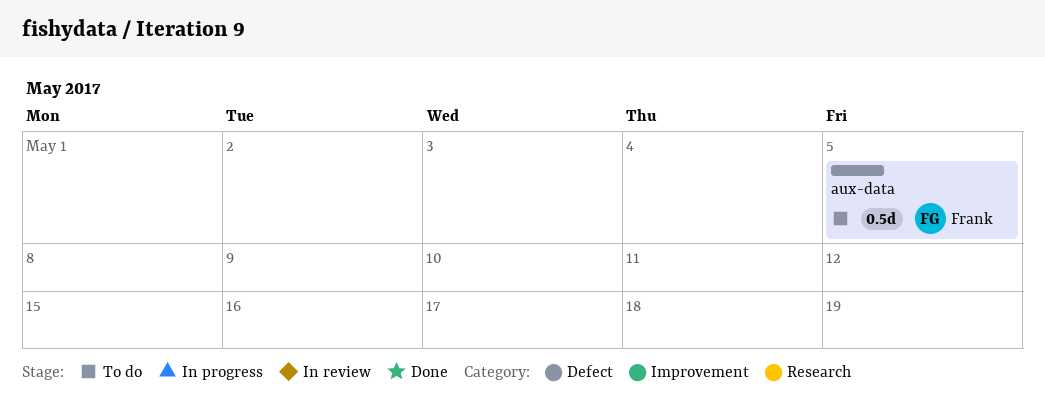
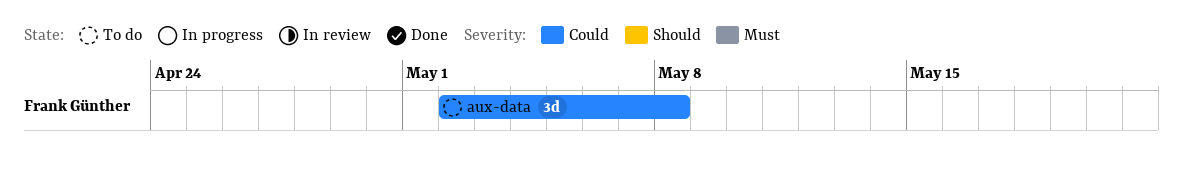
aux-data, estimate: 0.5d -> 3d
aux-data, due: May 5 -> May 8

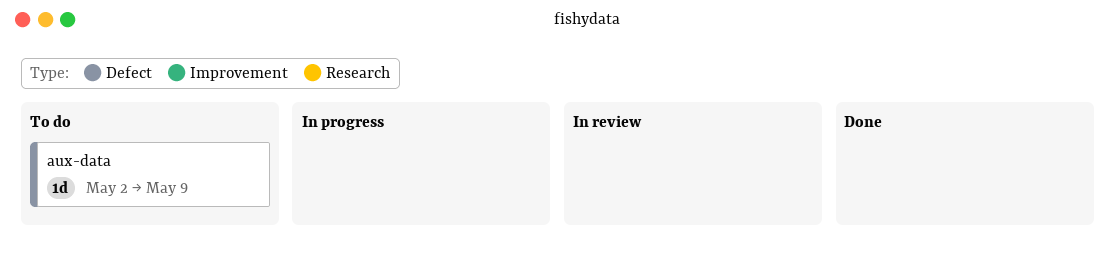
aux-data, estimate: 3d -> 1d
aux-data, due: May 8 -> May 9

